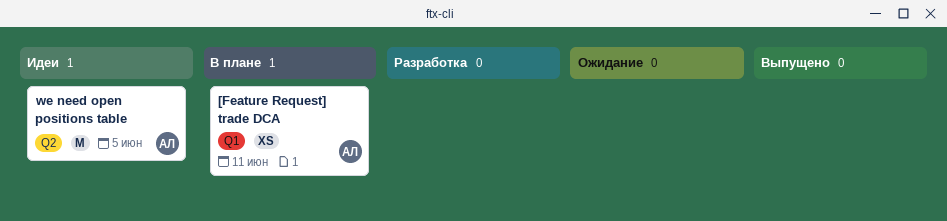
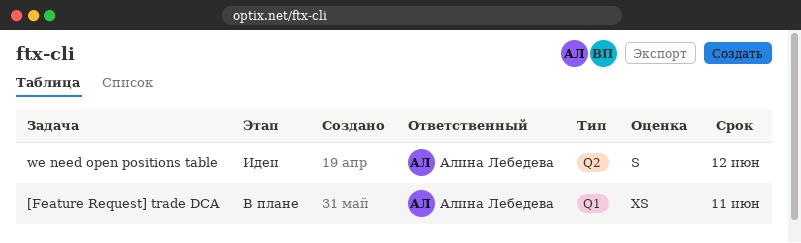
we need open positions table, estimate: M -> S
we need open positions table, due: Jun 5 -> Jun 12

